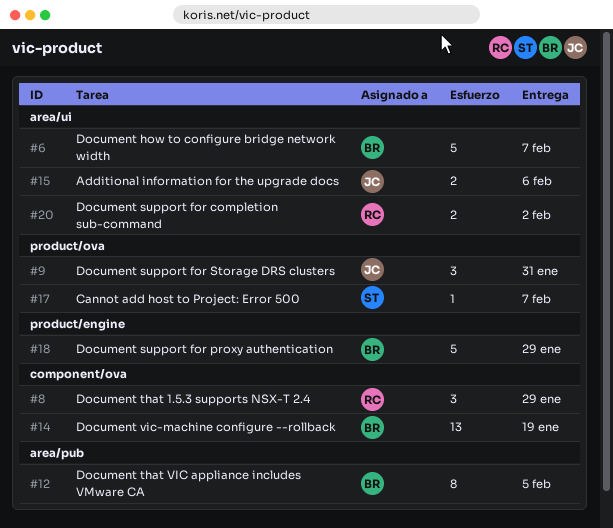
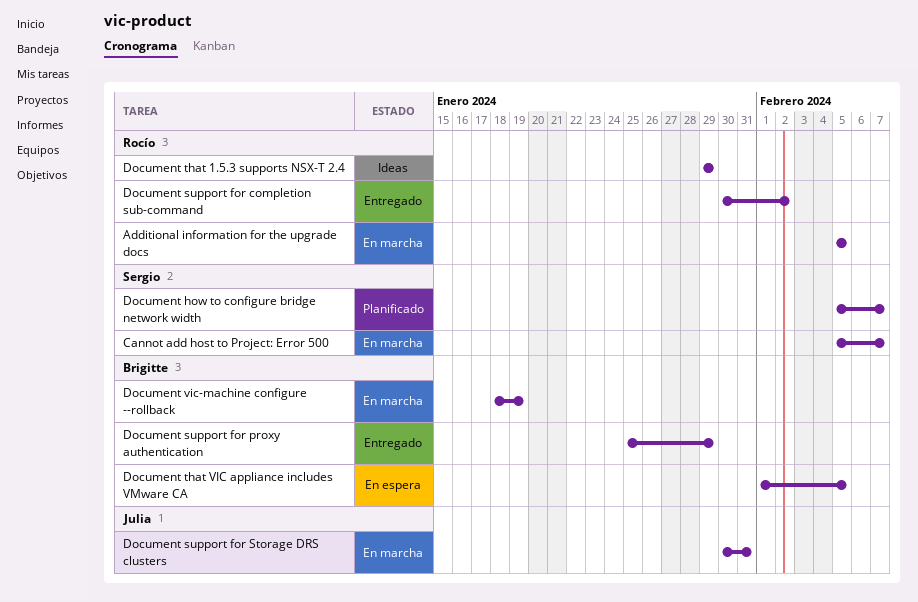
Additional information for the upgrade docs, owner: Julia -> Rocío
Additional information for the upgrade docs, due: Feb 6 -> Feb 5
Document how to configure bridge network width, owner: Brigitte -> Sergio

